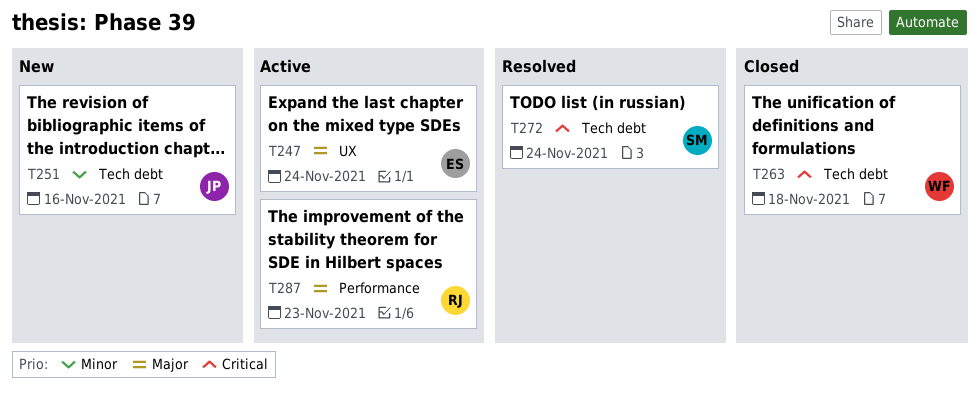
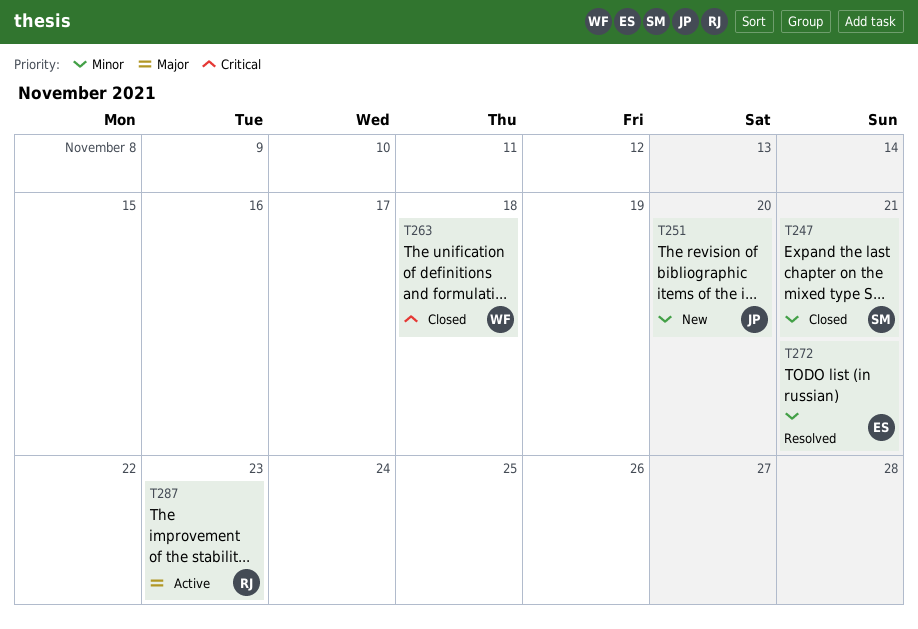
T247, status: Active -> Closed
T247, owner: ES -> SM
T247, priority: Major -> Minor
T247, due: Nov 24 -> Nov 21
T251, due: Nov 16 -> Nov 20
T272, owner: SM -> ES
T272, priority: Critical -> Minor
T272, due: Nov 24 -> Nov 21

